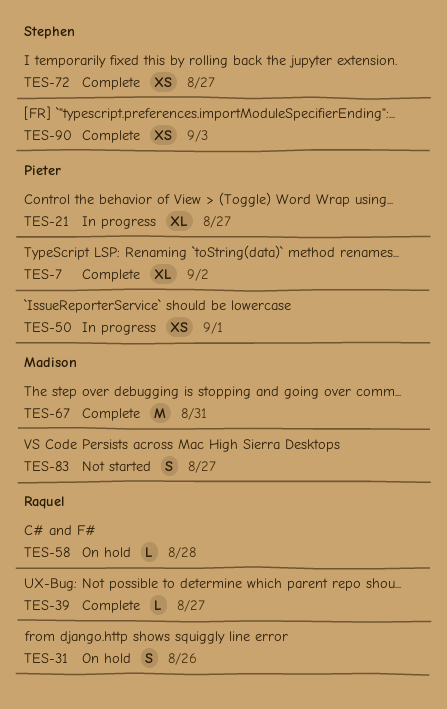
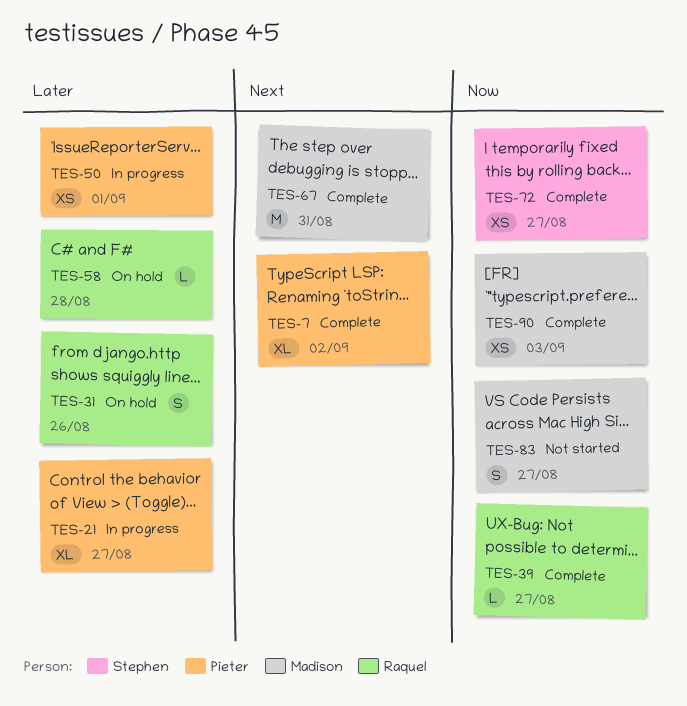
TES-90, owner: Stephen -> Madison

